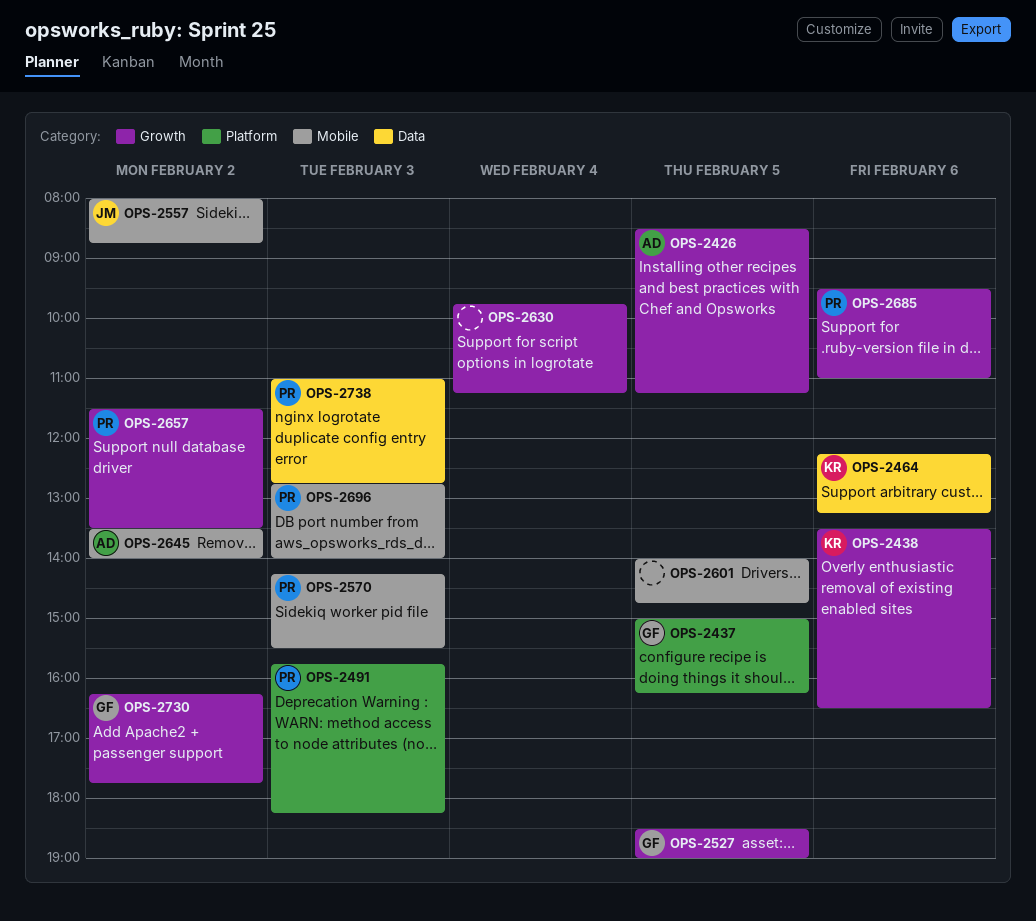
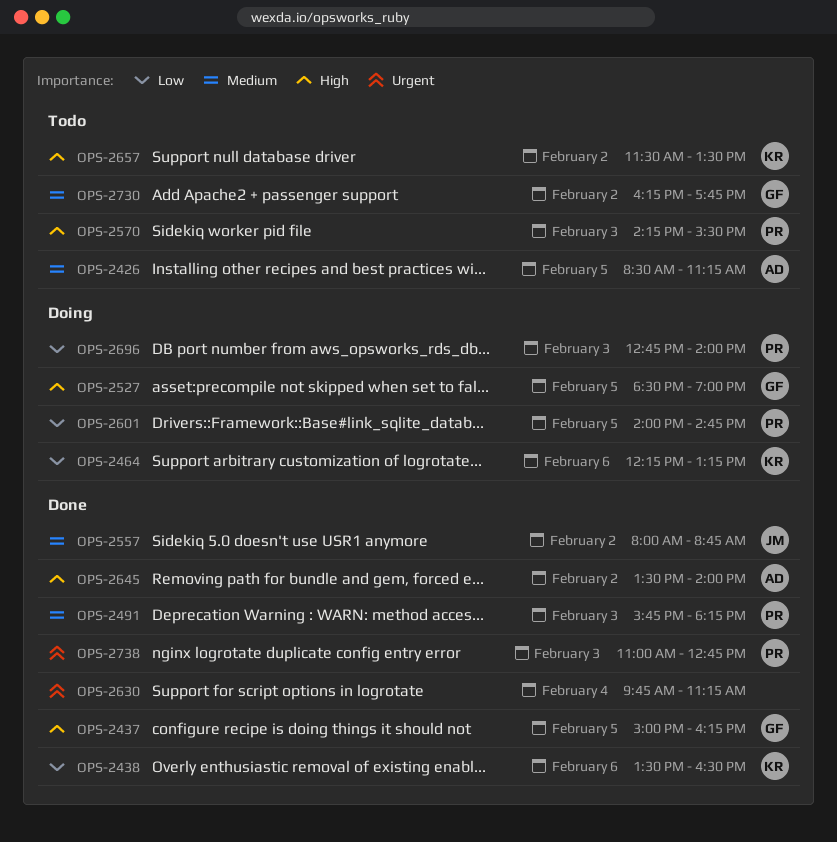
OPS-2601, owner: none -> PR
OPS-2657, owner: PR -> KR
OPS-2685: present -> none

